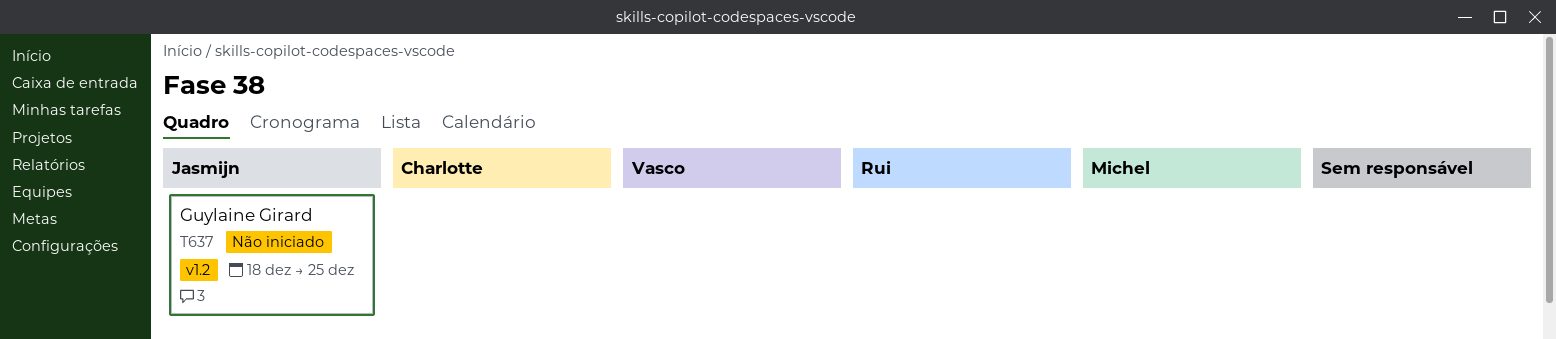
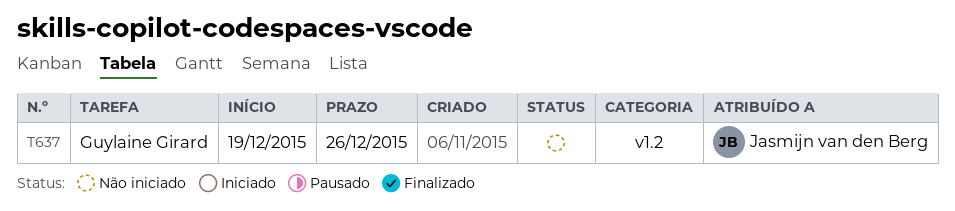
T637, start: Dec 18 -> Dec 19
T637, due: Dec 25 -> Dec 26

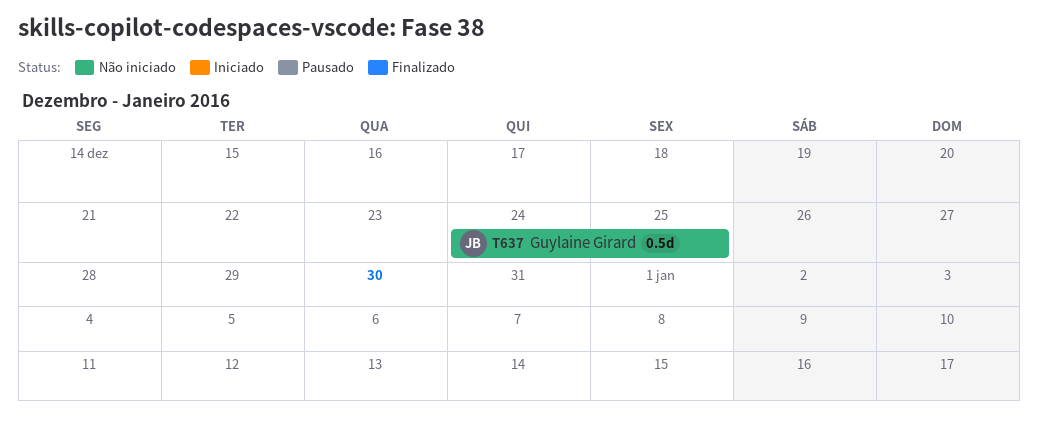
T637, start: Dec 19 -> Dec 24
T637, due: Dec 26 -> Dec 25

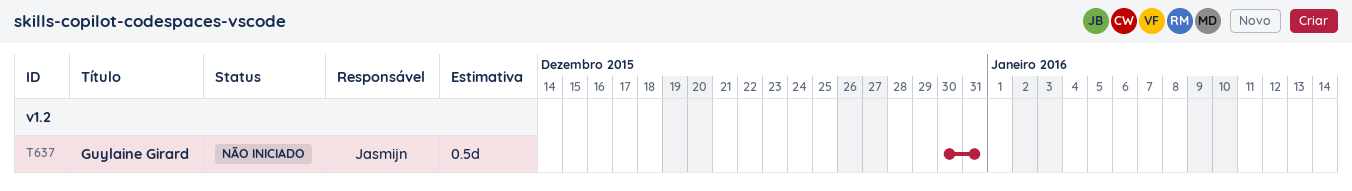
T637, start: Dec 24 -> Dec 30
T637, due: Dec 25 -> Dec 31

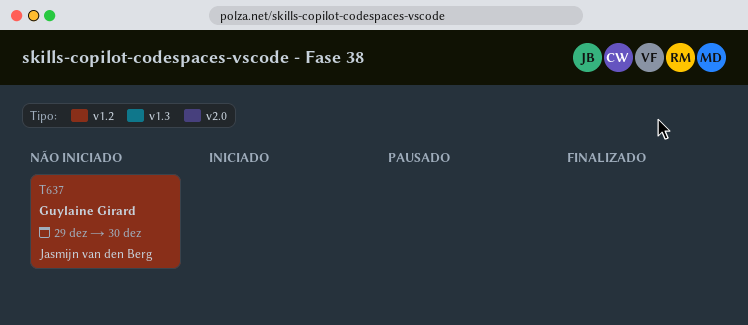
T637, start: Dec 30 -> Dec 29
T637, due: Dec 31 -> Dec 30

